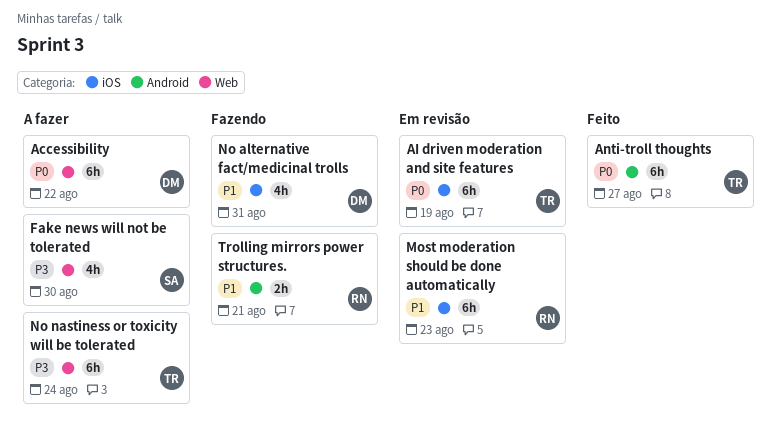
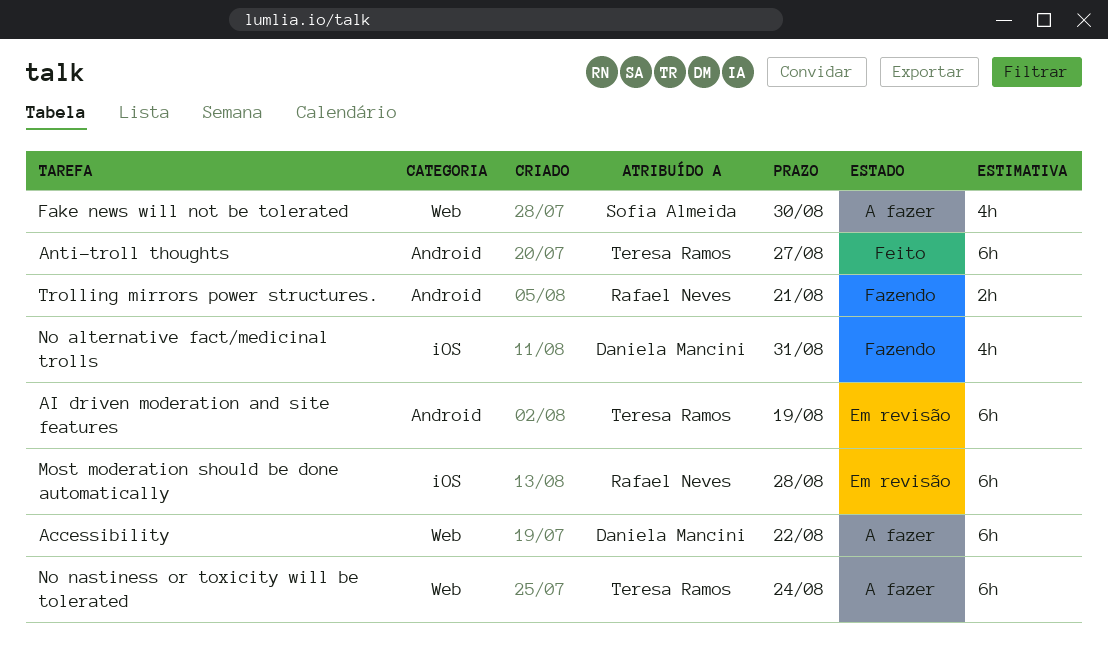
AI driven moderation and site features, label: iOS -> Android
Most moderation should be done automatically, due: Aug 23 -> Aug 28

